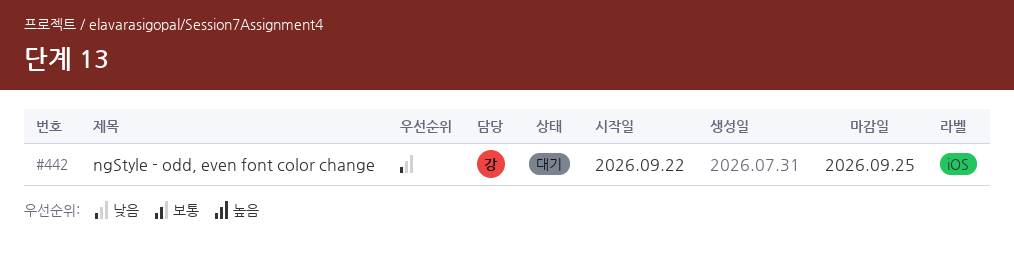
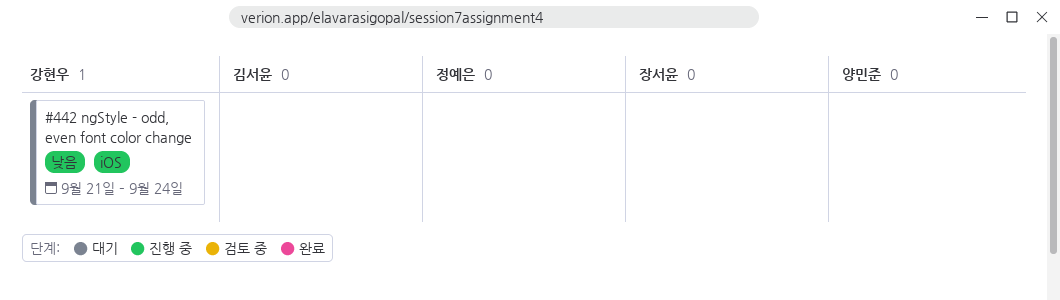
#442, start: Sep 22 -> Sep 21
#442, due: Sep 25 -> Sep 24

